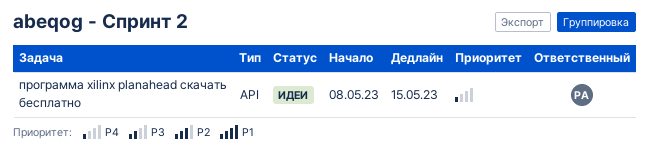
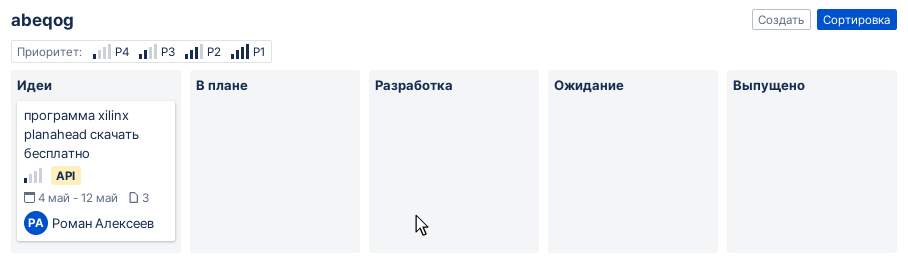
программа xilinx planahead скачать бесплатно, start: May 8 -> May 4
программа xilinx planahead скачать бесплатно, due: May 15 -> May 12

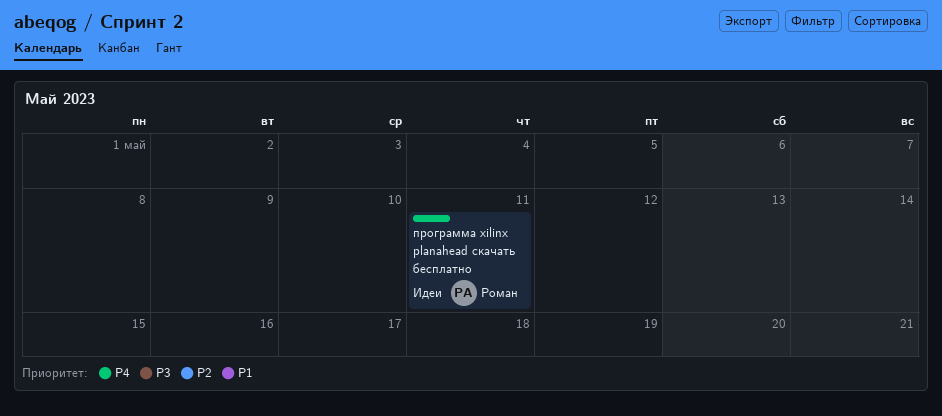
программа xilinx planahead скачать бесплатно, due: May 12 -> May 11

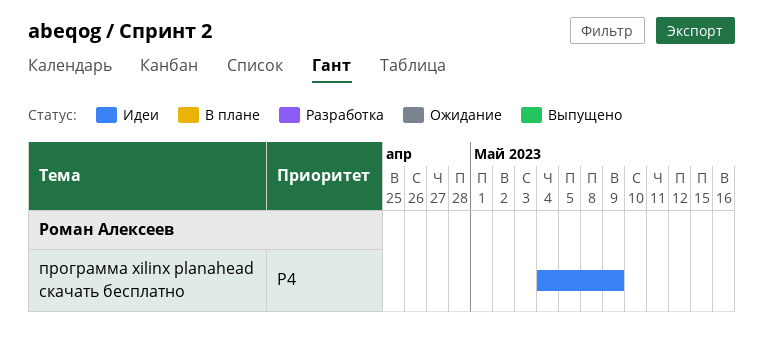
программа xilinx planahead скачать бесплатно, due: May 11 -> May 9

